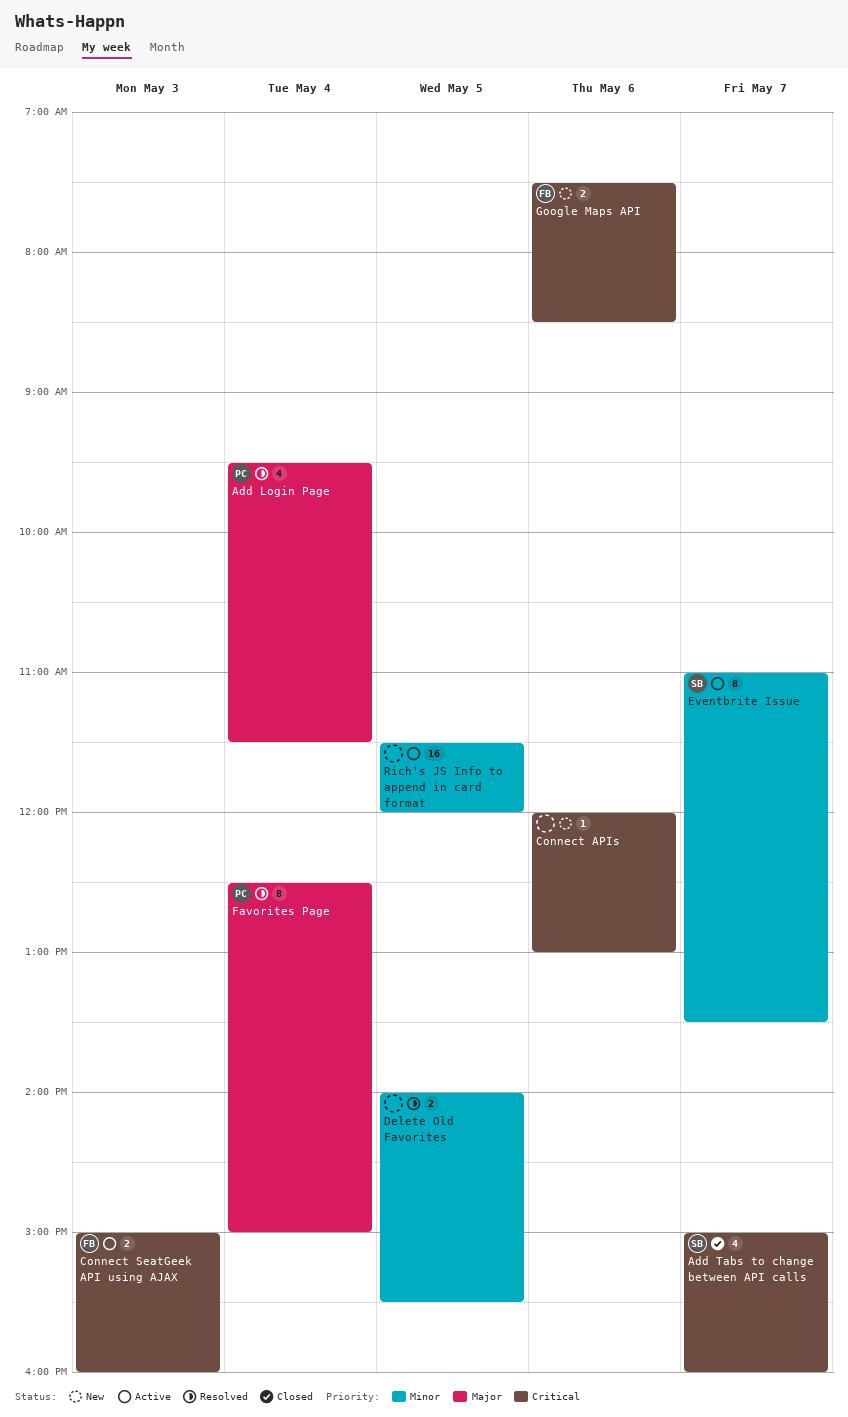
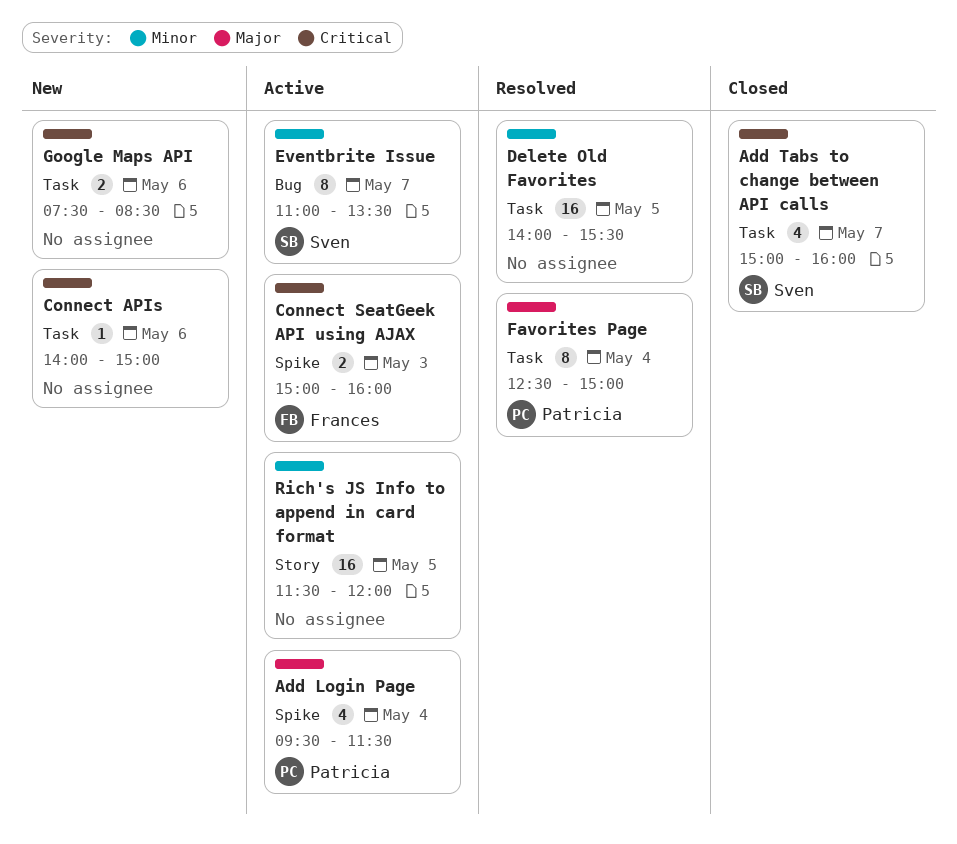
Add Login Page, status: Resolved -> Active
Connect APIs, begins: 12:00 -> 14:00
Connect APIs, ends: 13:00 -> 15:00
Delete Old Favorites, estimate: 2 -> 16
Google Maps API, owner: Frances -> none

